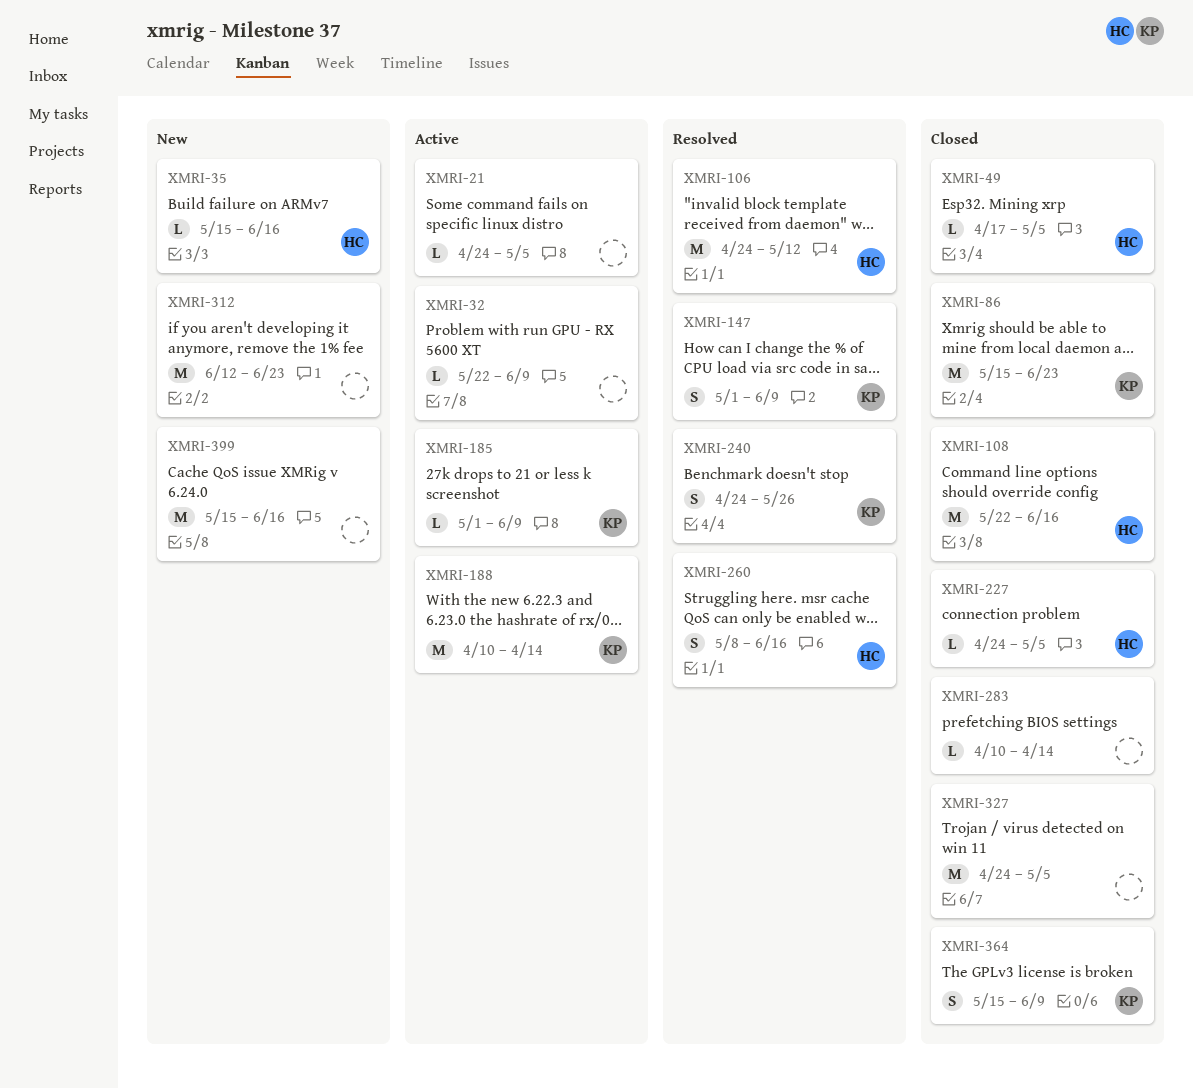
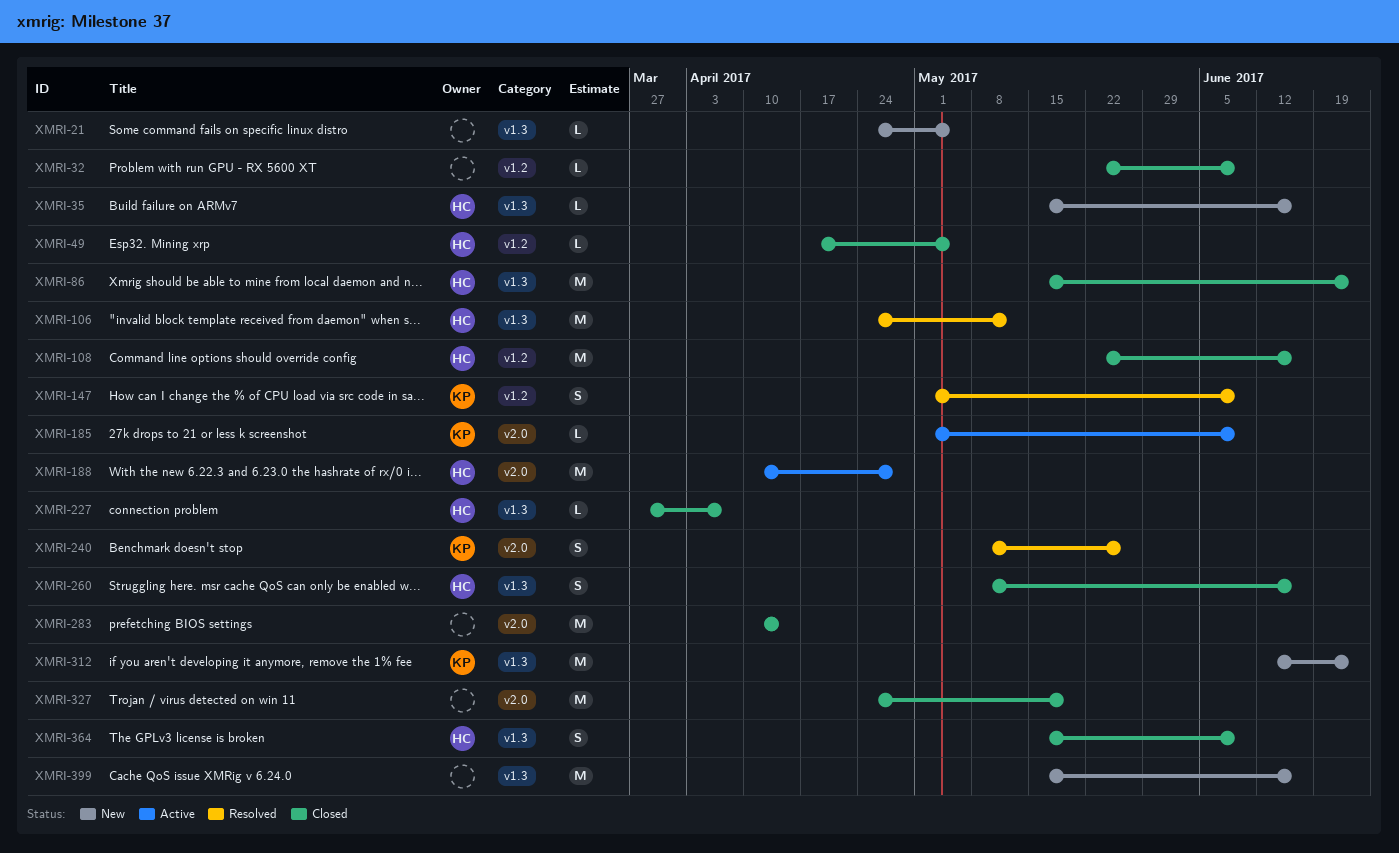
XMRI-21, status: Active -> New
XMRI-32, status: Active -> Closed
XMRI-86, owner: KP -> HC
XMRI-188, owner: KP -> HC
XMRI-188, due: Apr 14 -> Apr 28
XMRI-227, start: Apr 24 -> Mar 27
XMRI-227, due: May 5 -> Apr 7
XMRI-240, start: Apr 24 -> May 8
XMRI-260, status: Resolved -> Closed
XMRI-283, estimate: L -> M
XMRI-312, owner: none -> KP
XMRI-327, due: May 5 -> May 19
XMRI-364, owner: KP -> HC

